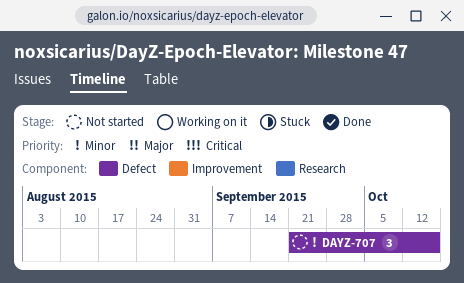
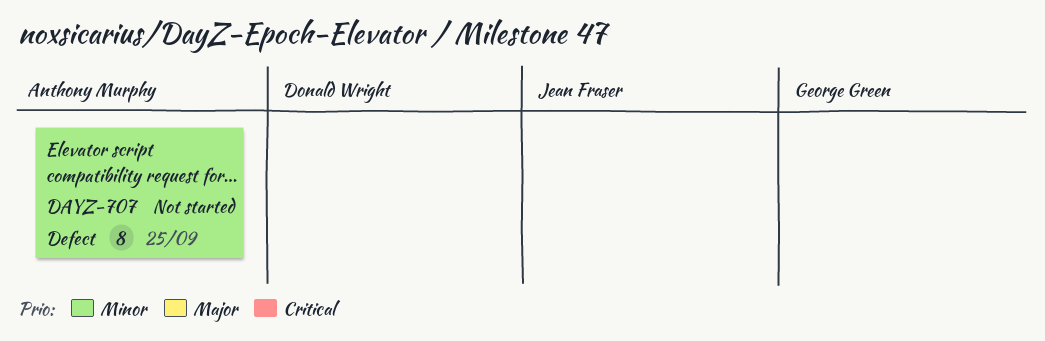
DAYZ-707, estimate: 3 -> 8
DAYZ-707, due: Oct 16 -> Sep 25

